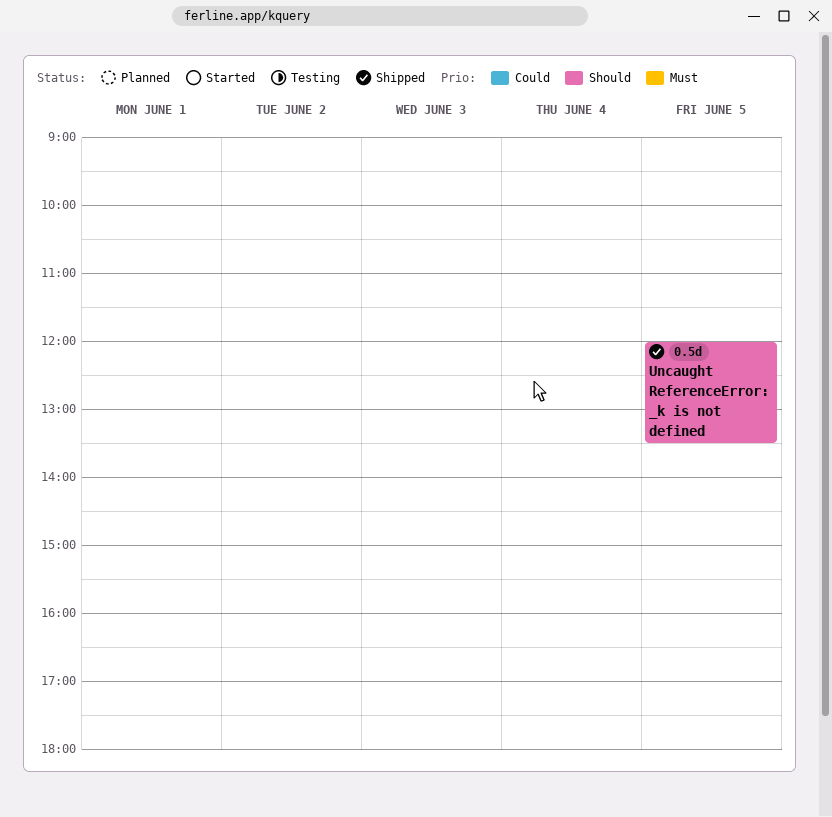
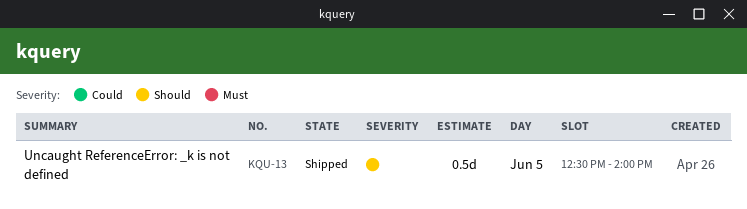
Uncaught ReferenceError: _k is not defined, begins: 12:00 -> 12:30
Uncaught ReferenceError: _k is not defined, ends: 13:30 -> 14:00

